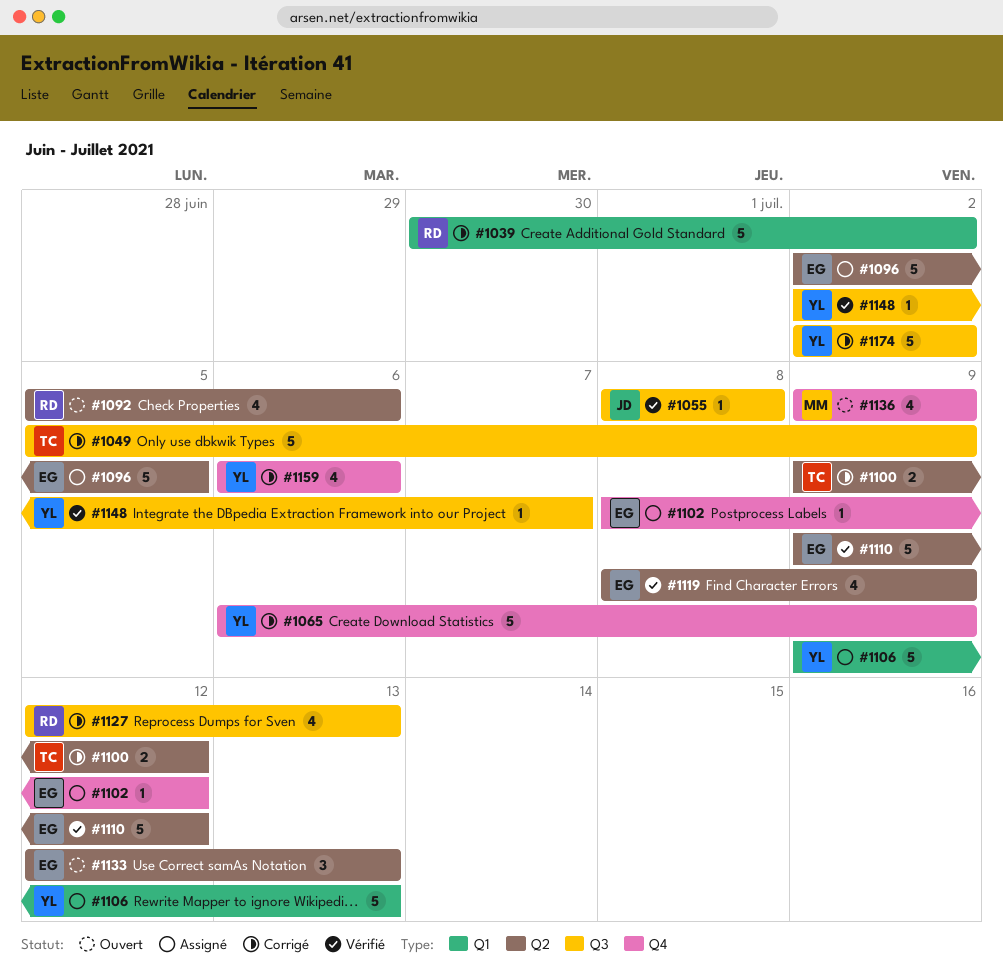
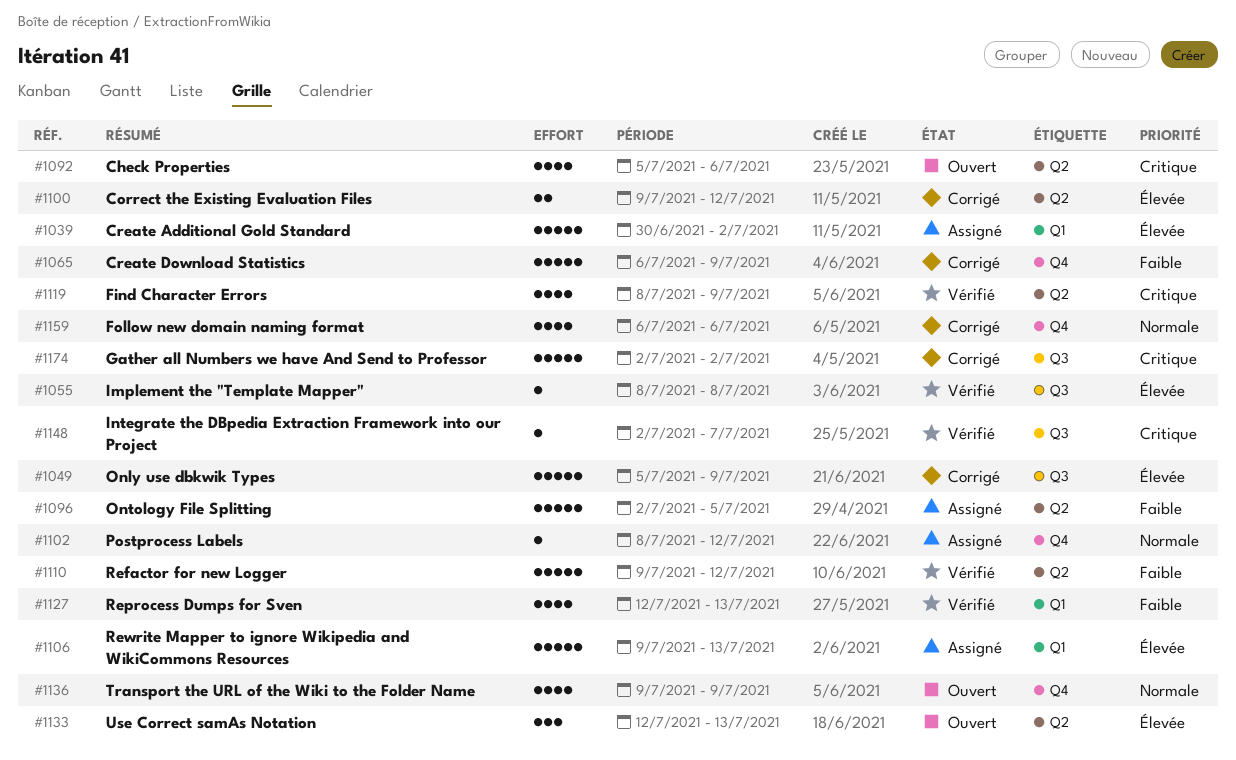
#1039, status: Corrigé -> Assigné
#1127, status: Corrigé -> Vérifié
#1127, label: Q3 -> Q1

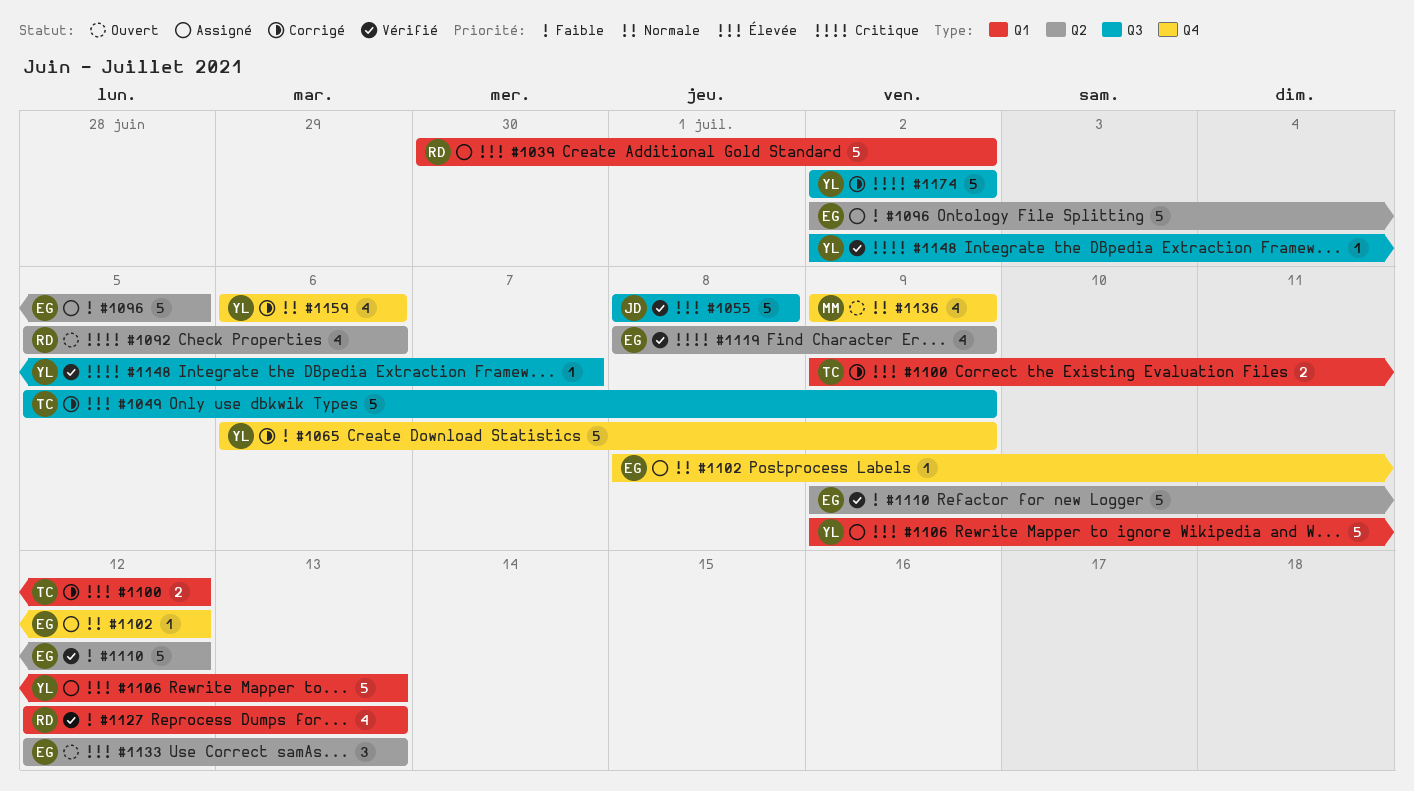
#1055, estimate: 1 -> 5
#1100, label: Q2 -> Q1

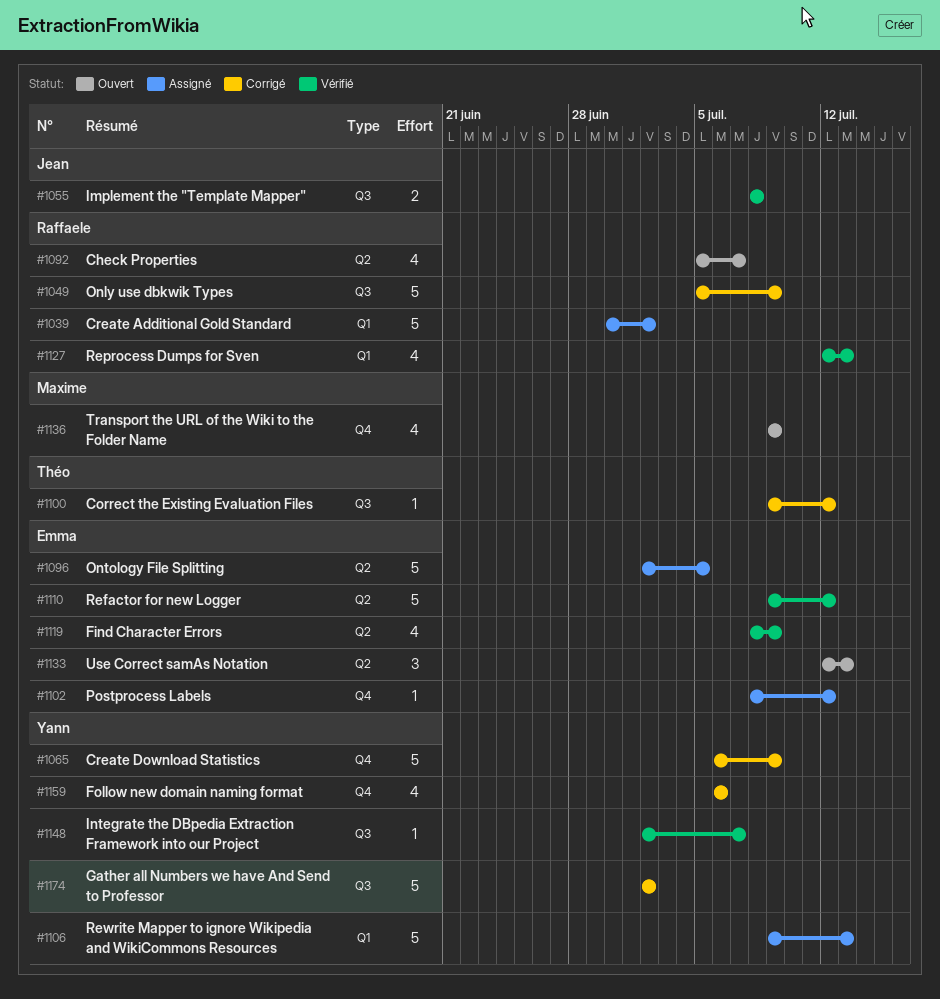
#1049, owner: Théo -> Raffaele
#1055, estimate: 5 -> 2
#1092, due: Jul 6 -> Jul 7
#1100, label: Q1 -> Q3
#1100, estimate: 2 -> 1

